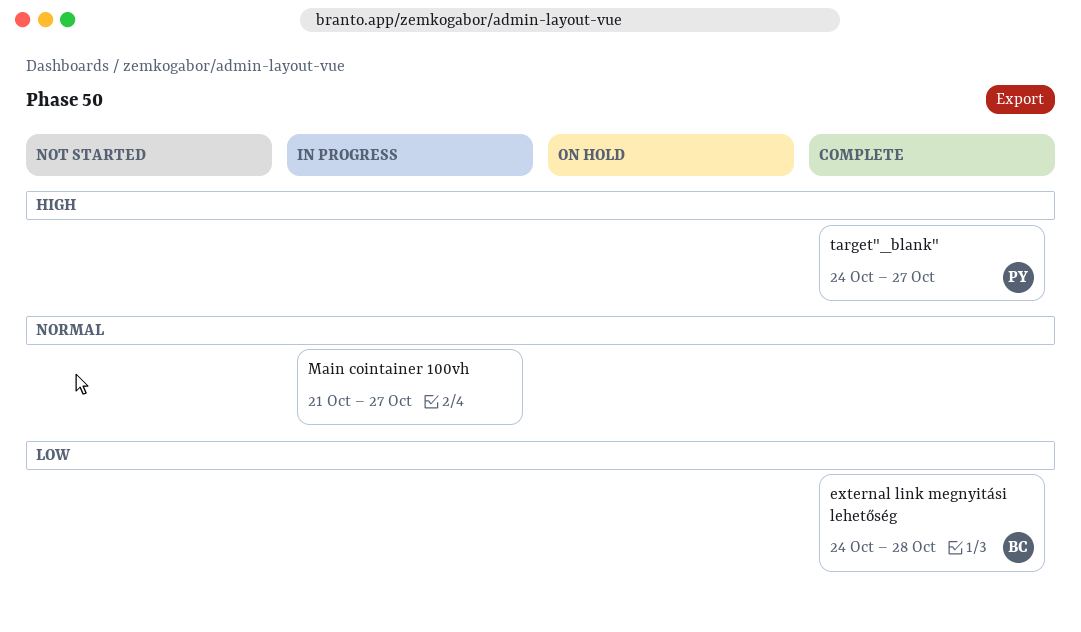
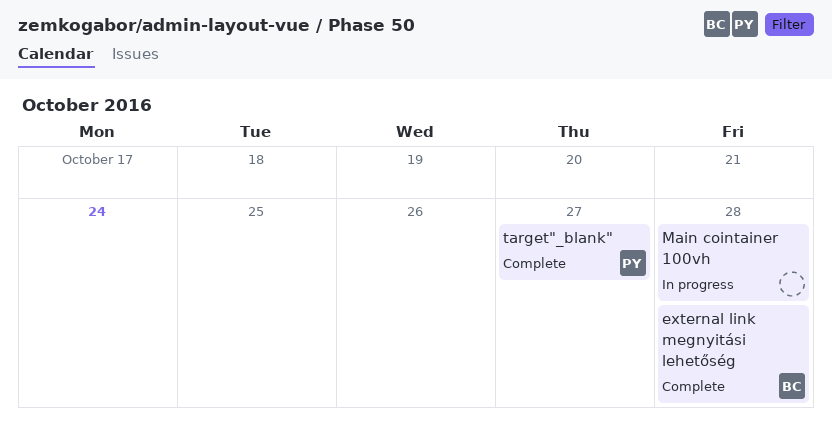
Main cointainer 100vh, due: Oct 27 -> Oct 28

